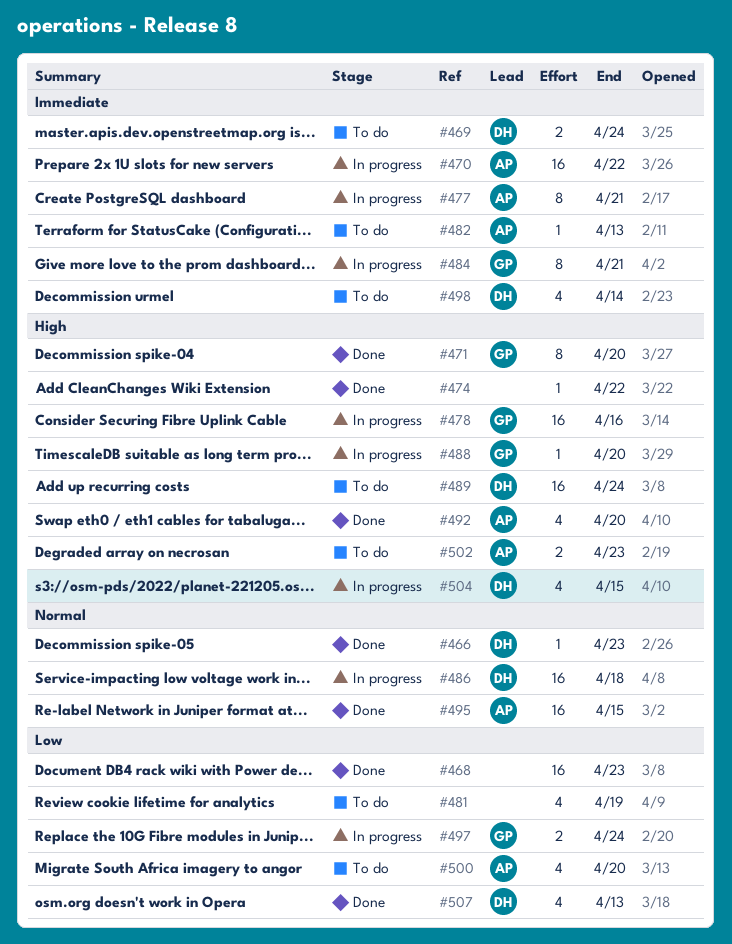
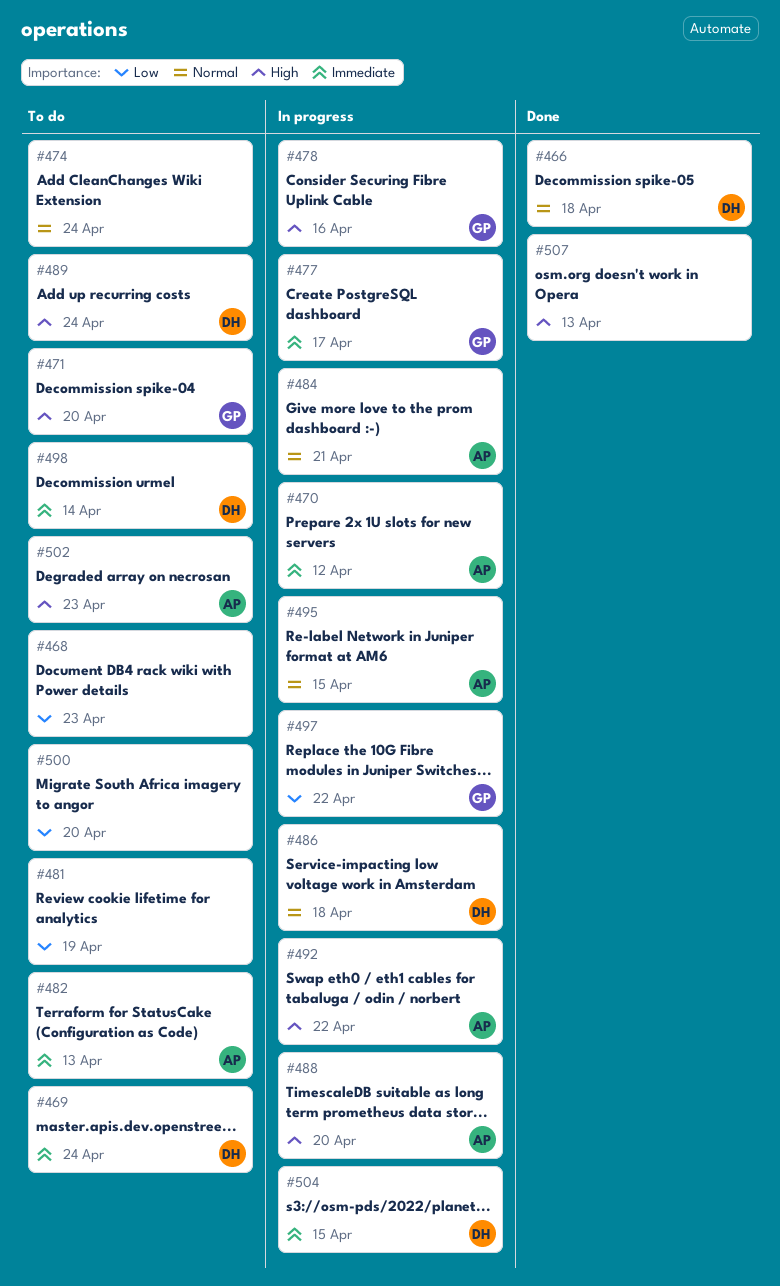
#466, due: Apr 23 -> Apr 18
#468, status: Done -> To do
#470, due: Apr 22 -> Apr 12
#471, status: Done -> To do
#474, status: Done -> To do
#474, priority: High -> Normal
#474, due: Apr 22 -> Apr 24
#477, owner: AP -> GP
#477, due: Apr 21 -> Apr 17
#484, owner: GP -> AP
#484, priority: Immediate -> Normal
#488, owner: GP -> AP
#492, status: Done -> In progress
#492, due: Apr 20 -> Apr 22
#495, status: Done -> In progress
#497, due: Apr 24 -> Apr 22
#500, owner: AP -> none
#504, priority: High -> Immediate
#507, owner: DH -> none
#507, priority: Low -> High

